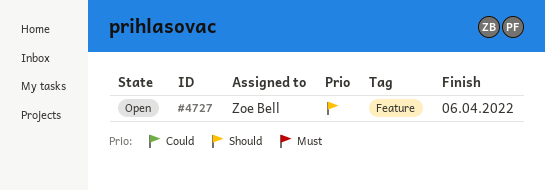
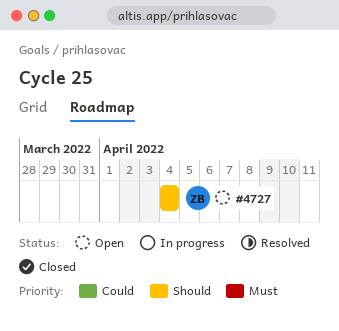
#4727, due: Apr 6 -> Apr 4

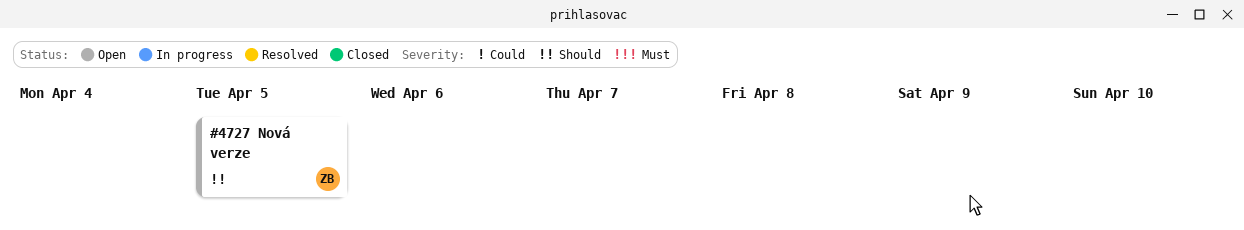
#4727, due: Apr 4 -> Apr 5

